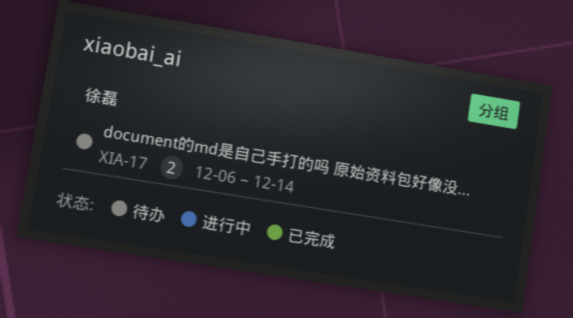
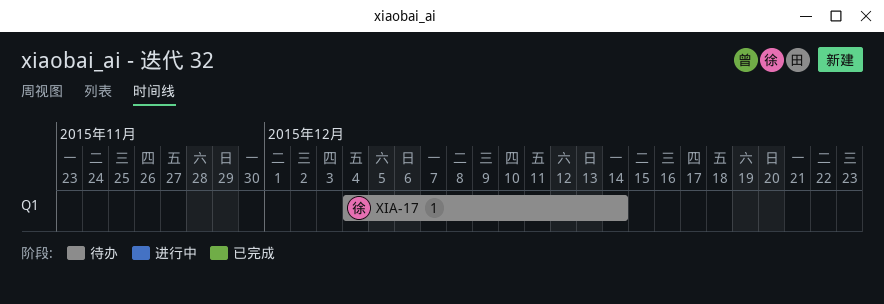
XIA-17, estimate: 2 -> 1
XIA-17, start: Dec 6 -> Dec 4

